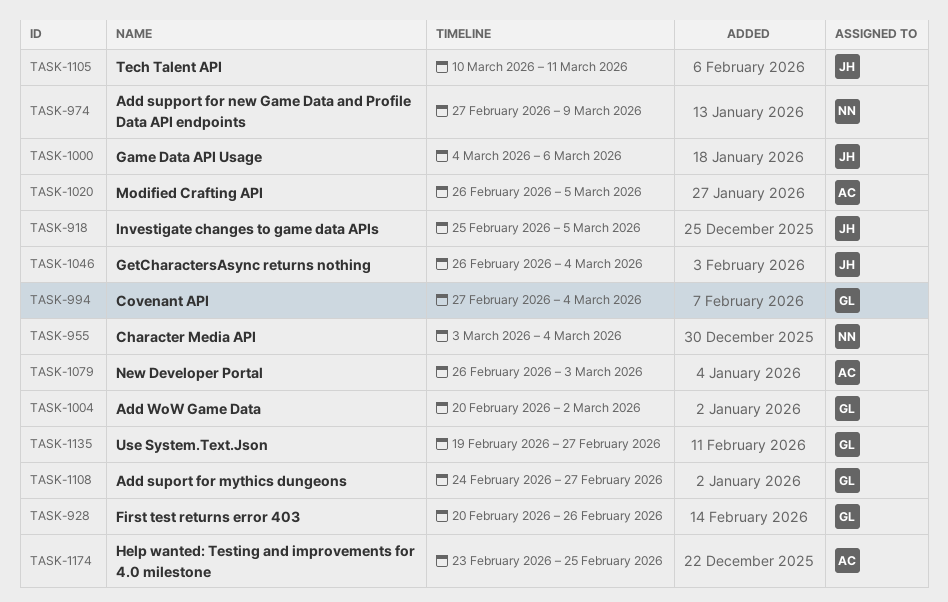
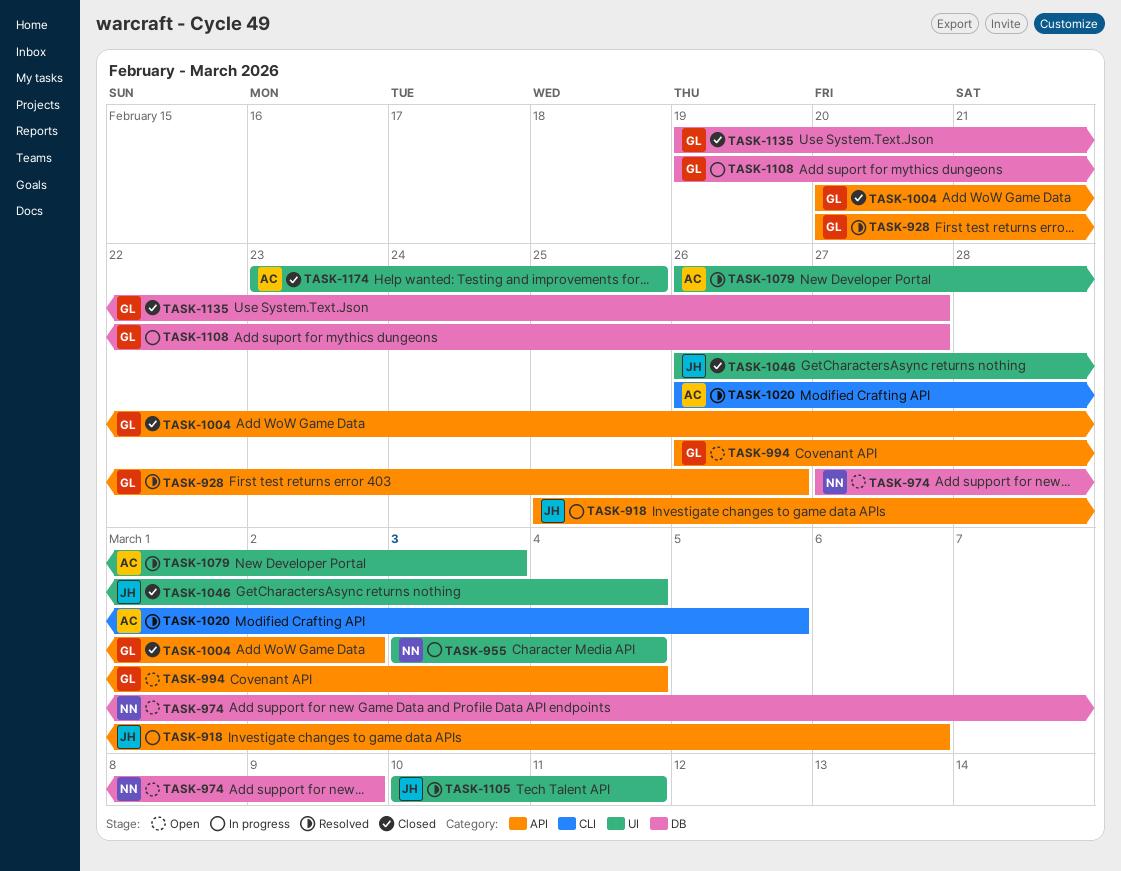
TASK-918, due: Mar 5 -> Mar 6
TASK-994, start: Feb 27 -> Feb 26
TASK-1000: present -> none
TASK-1108, start: Feb 24 -> Feb 19

